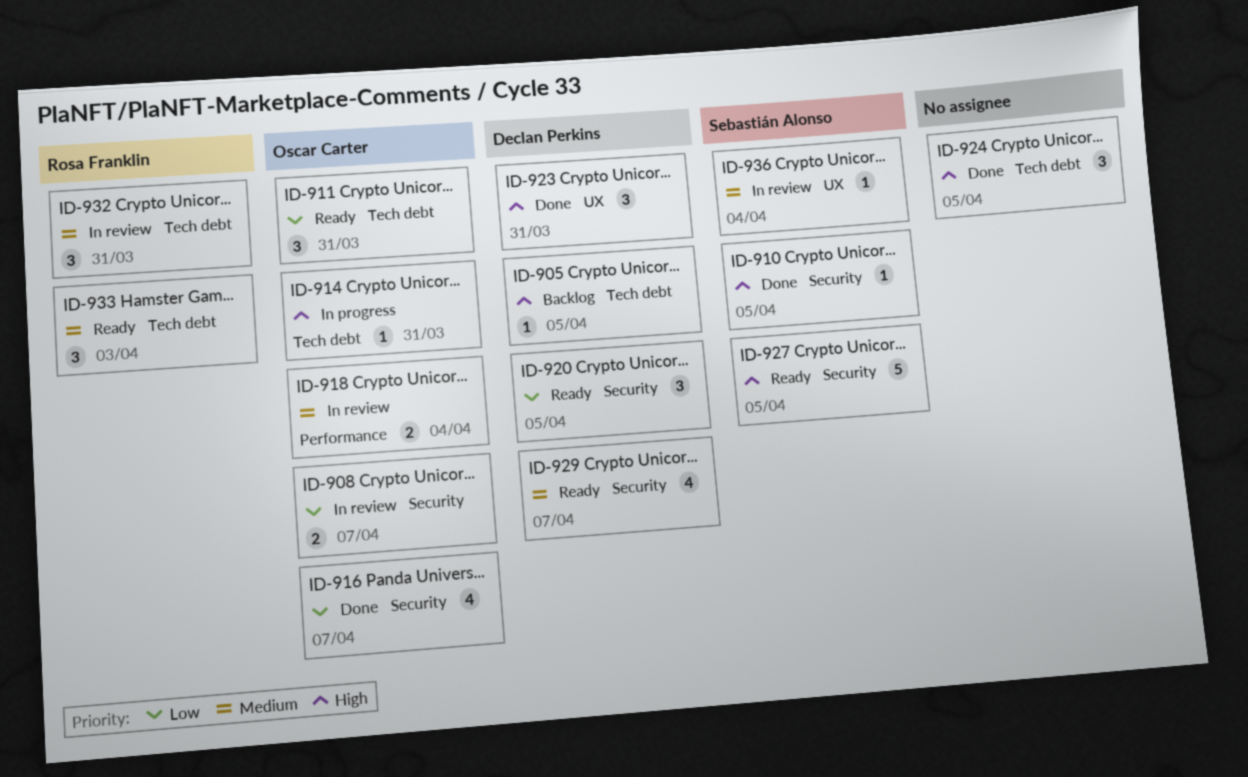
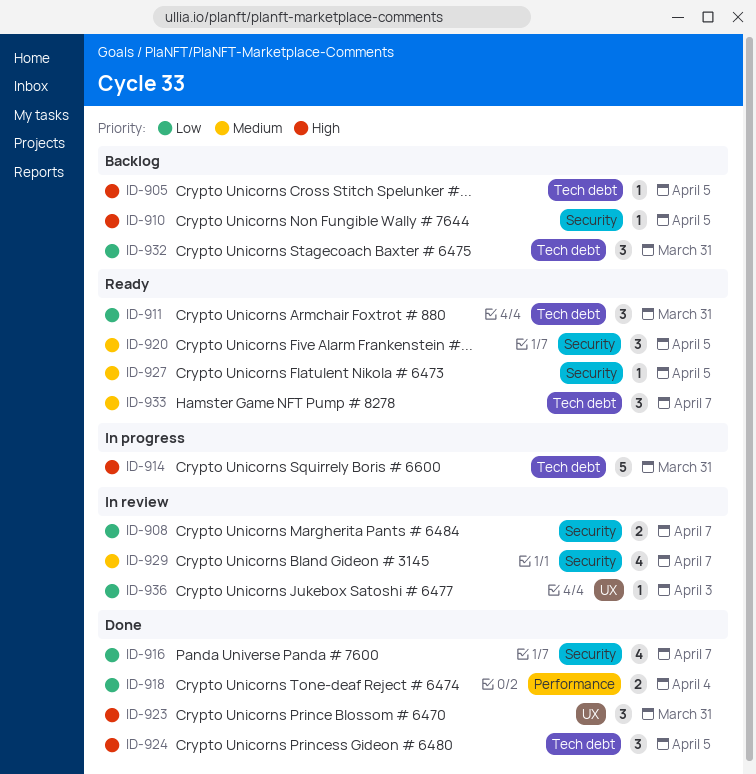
ID-910, status: Done -> Backlog
ID-914, estimate: 1 -> 5
ID-918, status: In review -> Done
ID-918, priority: Medium -> Low
ID-920, priority: Low -> Medium
ID-927, priority: High -> Medium
ID-927, estimate: 5 -> 1
ID-929, status: Ready -> In review
ID-932, status: In review -> Backlog
ID-932, priority: Medium -> Low
ID-933, due: Apr 3 -> Apr 7
ID-936, priority: Medium -> Low
ID-936, due: Apr 4 -> Apr 3

